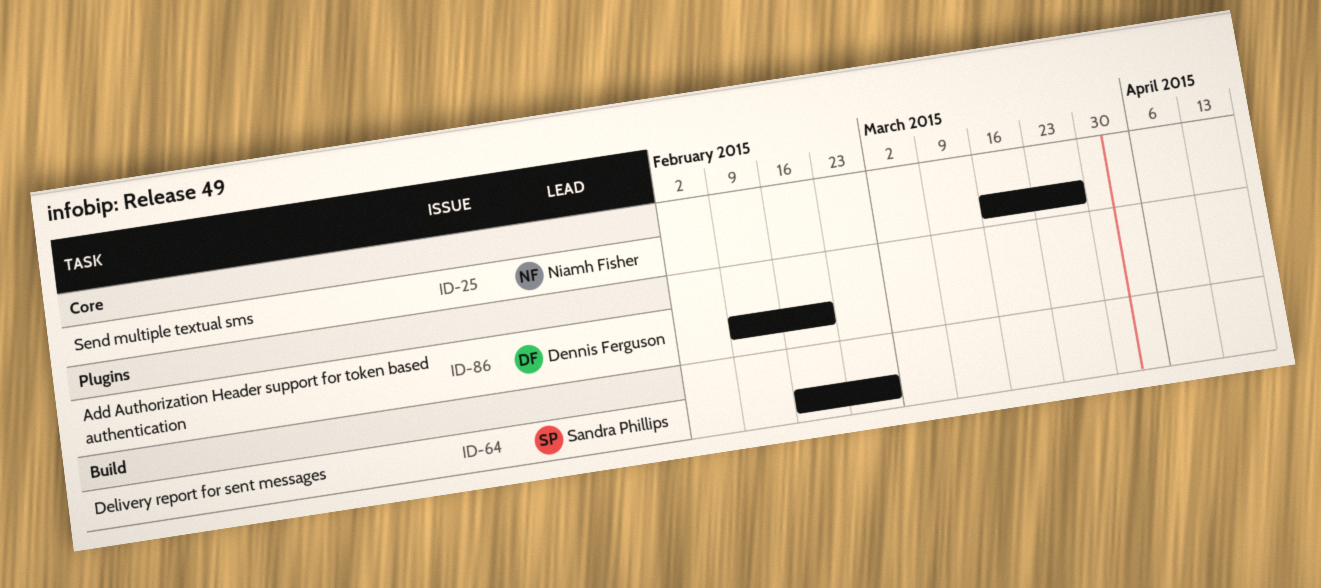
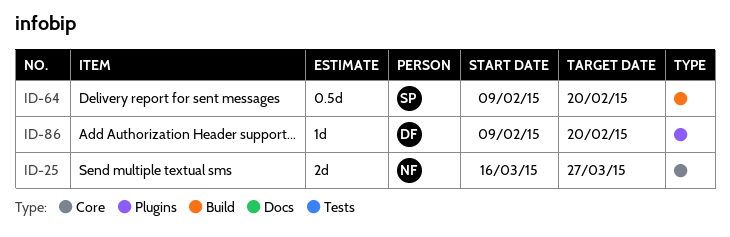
ID-64, start: Feb 16 -> Feb 9
ID-64, due: Feb 27 -> Feb 20

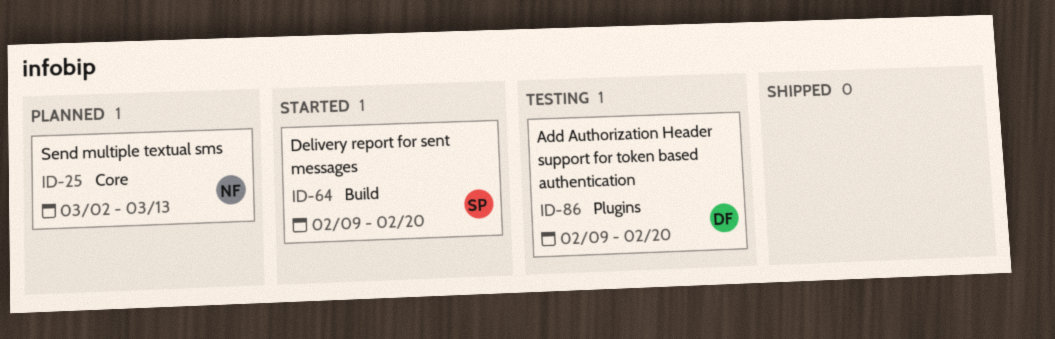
ID-25, start: Mar 16 -> Mar 2
ID-25, due: Mar 27 -> Mar 13

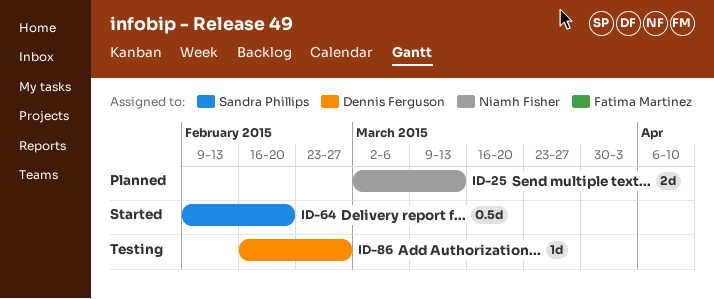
ID-86, start: Feb 9 -> Feb 16
ID-86, due: Feb 20 -> Feb 27

